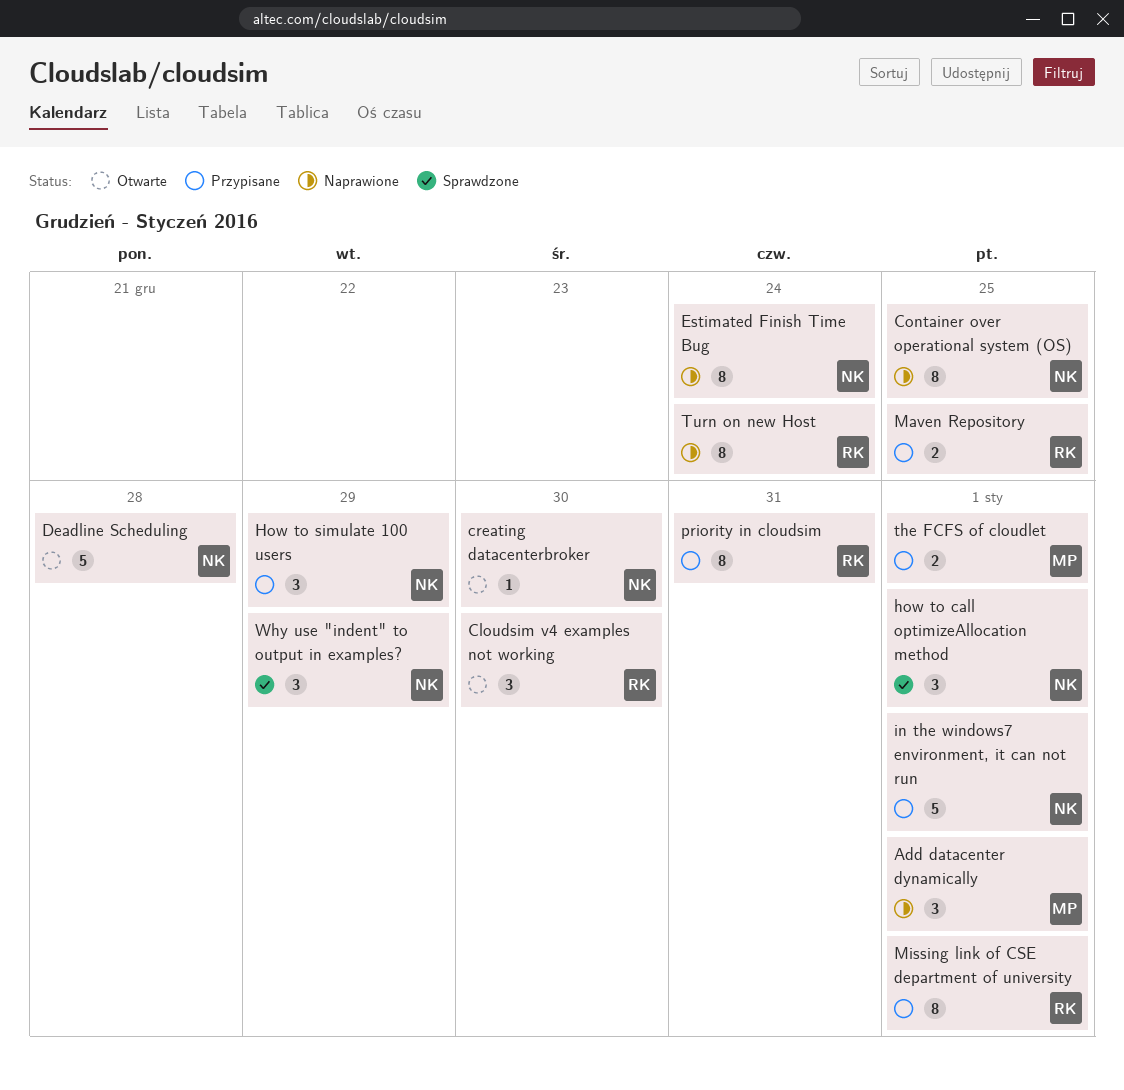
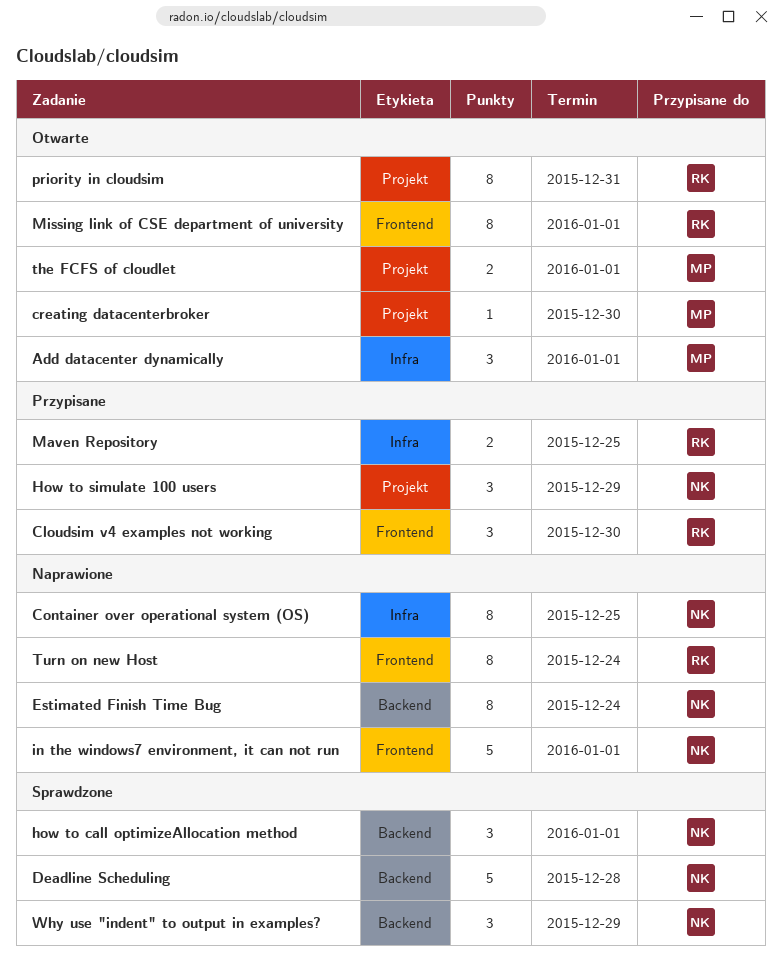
Add datacenter dynamically, status: Naprawione -> Otwarte
Cloudsim v4 examples not working, status: Otwarte -> Przypisane
creating datacenterbroker, owner: NK -> MP
Deadline Scheduling, status: Otwarte -> Sprawdzone
in the windows7 environment, it can not run, status: Przypisane -> Naprawione
Missing link of CSE department of university, status: Przypisane -> Otwarte
priority in cloudsim, status: Przypisane -> Otwarte
the FCFS of cloudlet, status: Przypisane -> Otwarte

